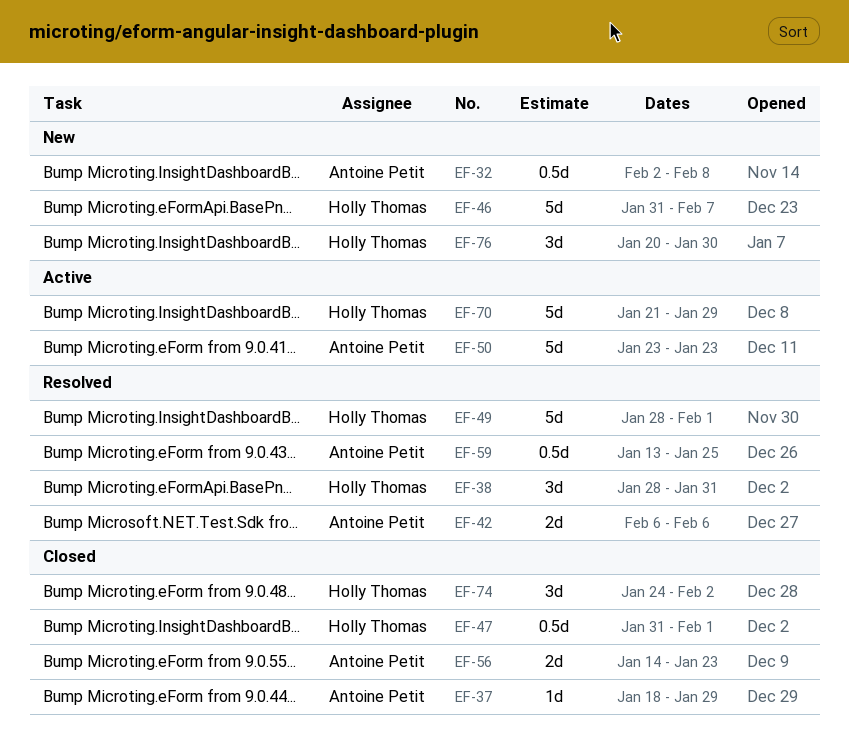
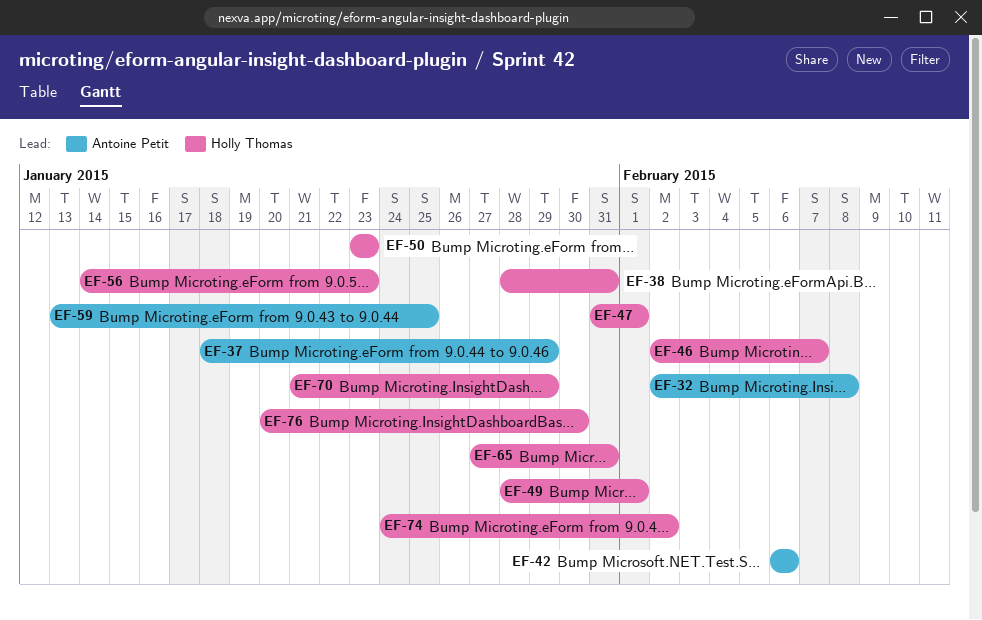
EF-46, start: Jan 31 -> Feb 2
EF-50, owner: Antoine Petit -> Holly Thomas
EF-56, owner: Antoine Petit -> Holly Thomas
EF-65: none -> present

